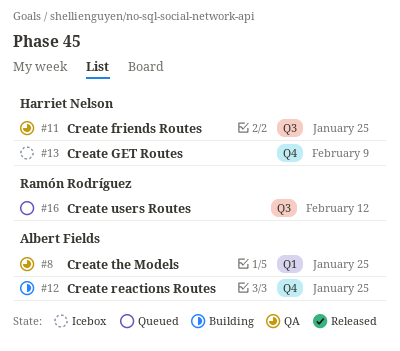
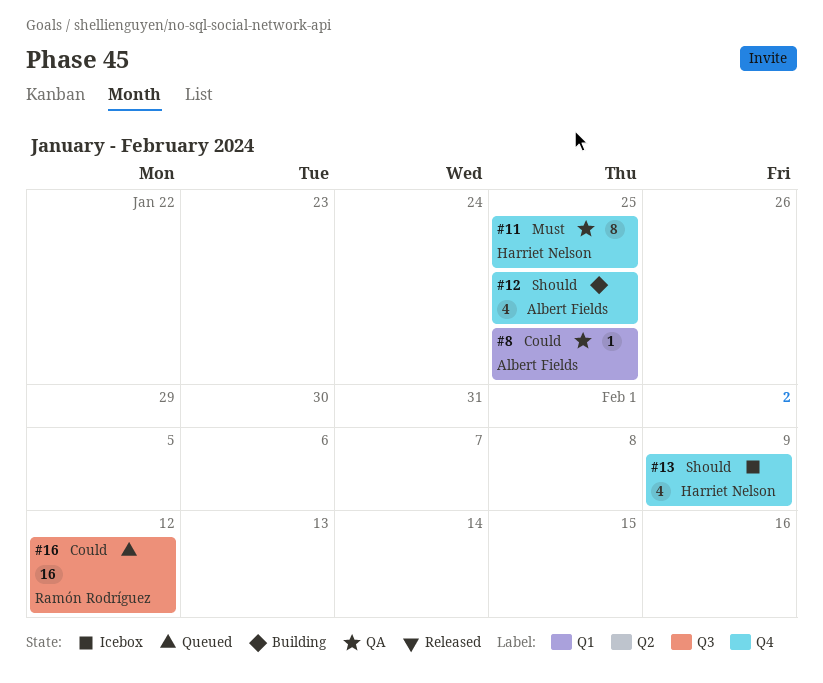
#11, label: Q3 -> Q4

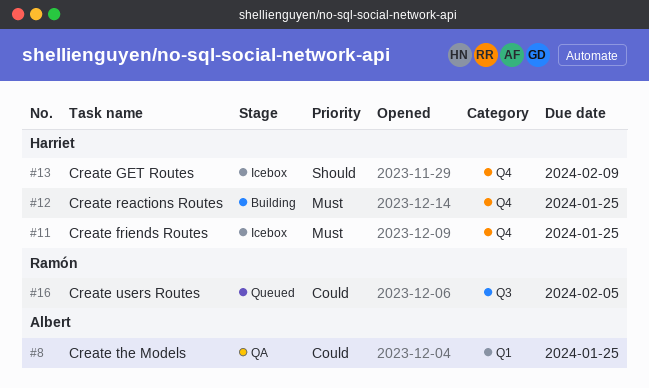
#11, status: QA -> Icebox
#12, owner: Albert Fields -> Harriet Nelson
#12, priority: Should -> Must
#16, due: Feb 12 -> Feb 5

